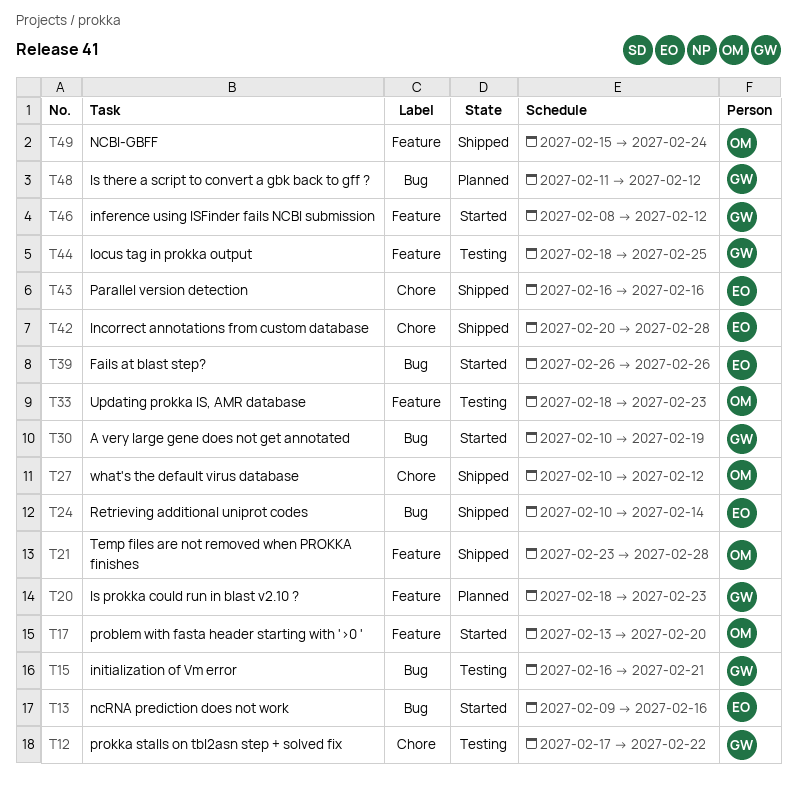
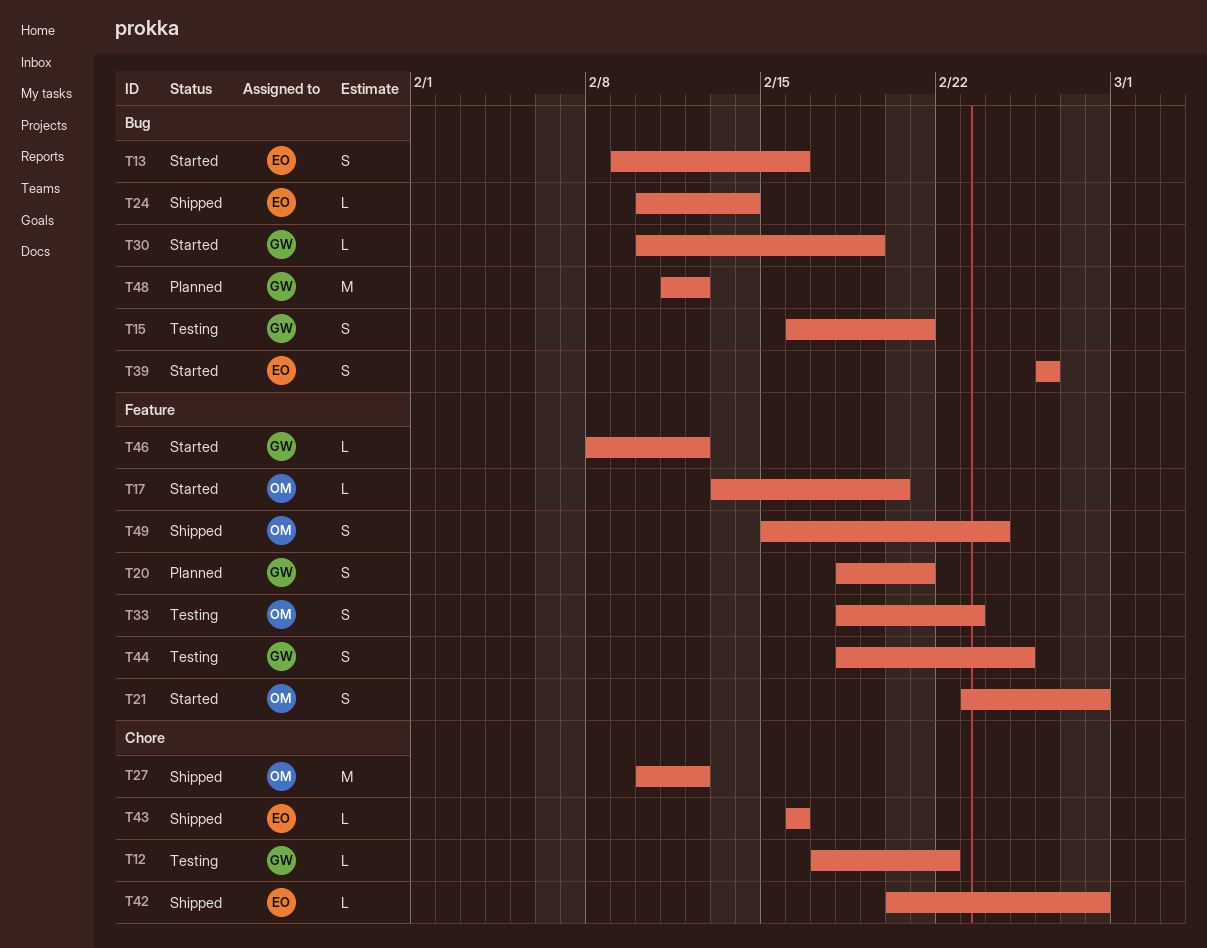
T20, due: Feb 23 -> Feb 21
T21, status: Shipped -> Started

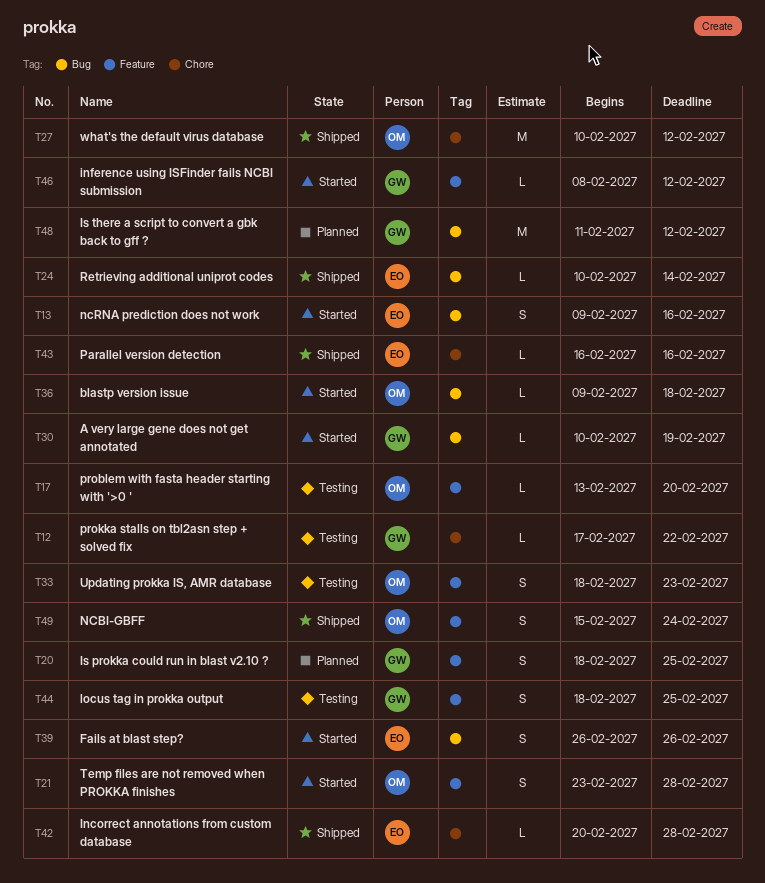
T15: present -> none
T17, status: Started -> Testing
T20, due: Feb 21 -> Feb 25
T36: none -> present

